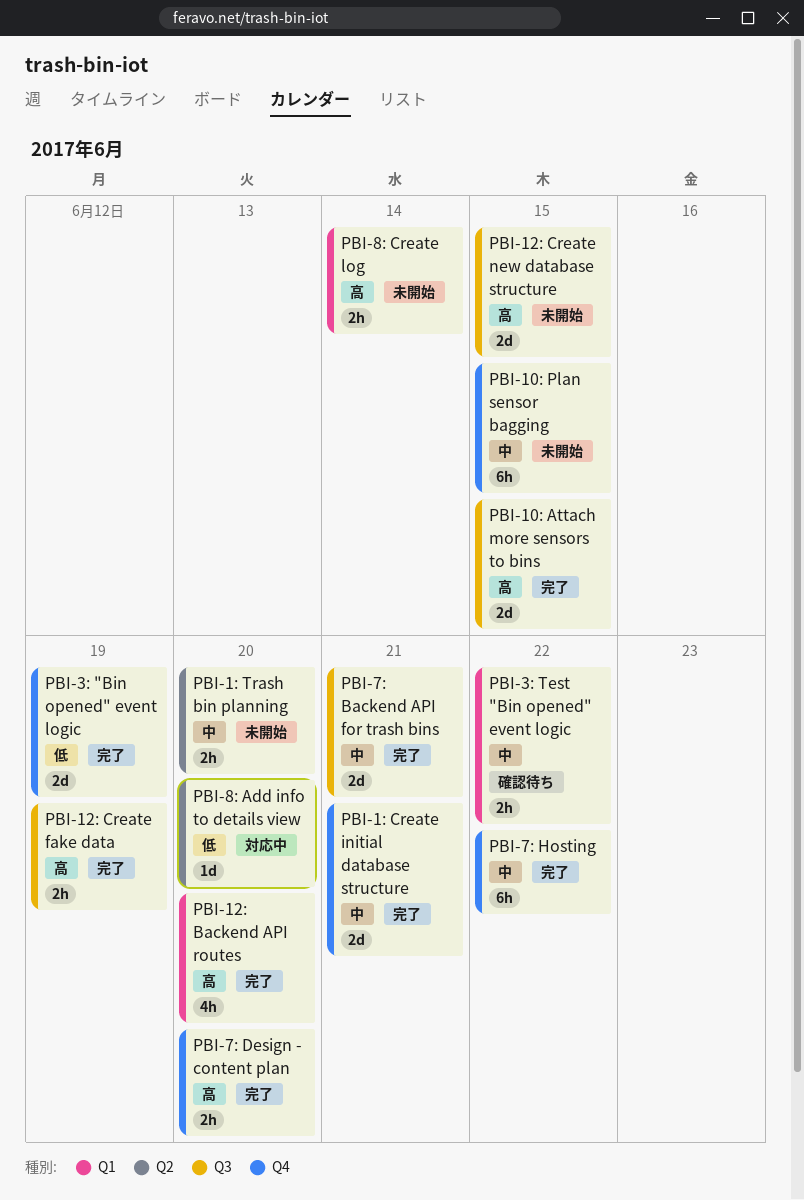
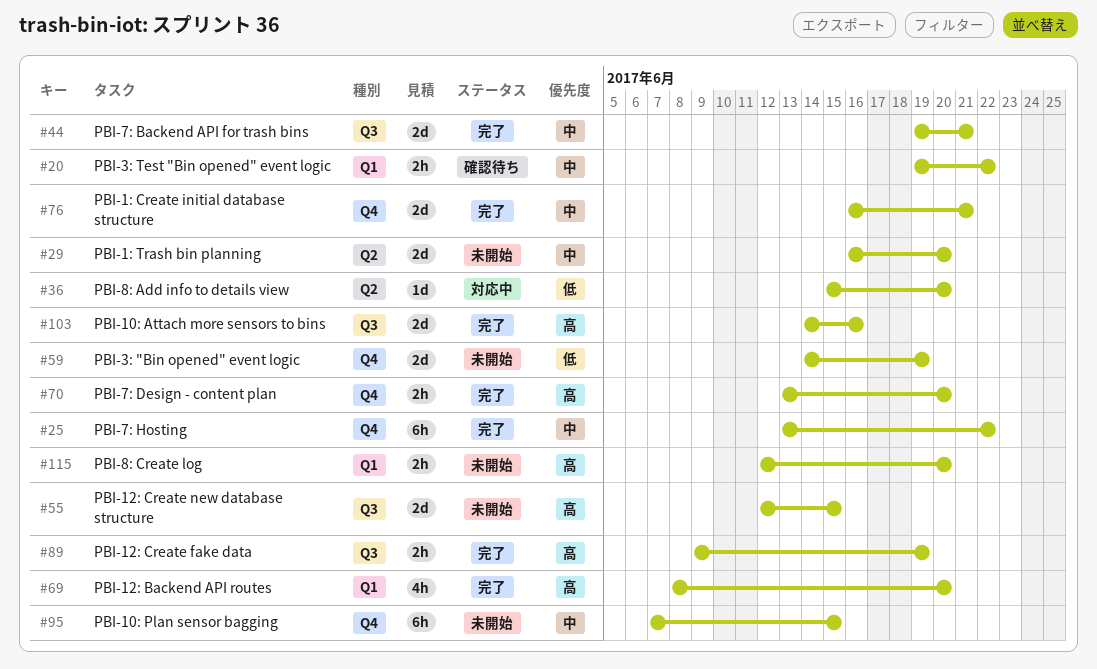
PBI-10: Attach more sensors to bins, due: Jun 15 -> Jun 16
PBI-1: Trash bin planning, estimate: 2h -> 2d
PBI-3: "Bin opened" event logic, status: 完了 -> 未開始
PBI-8: Create log, due: Jun 14 -> Jun 20

